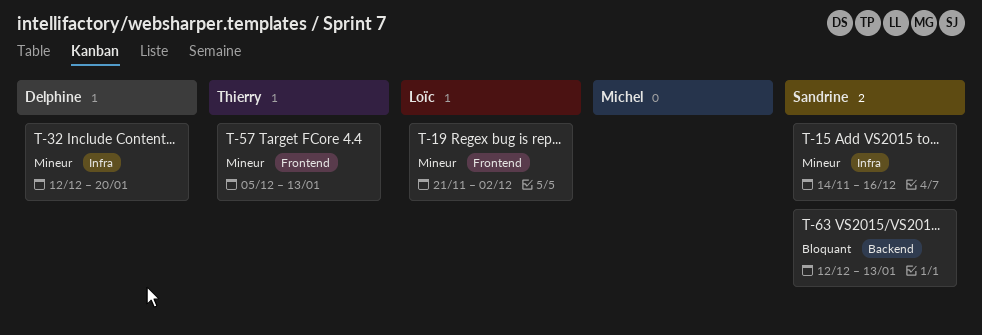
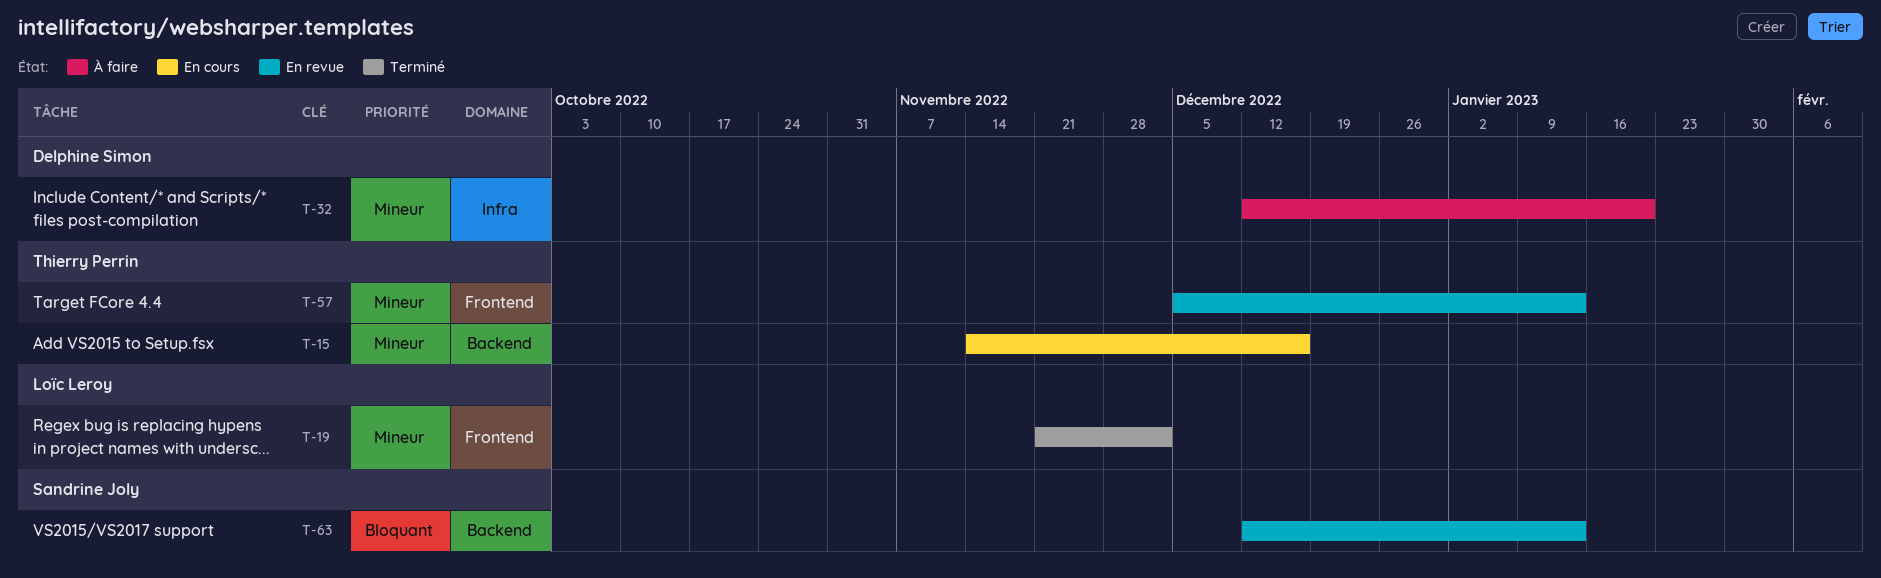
T-15, owner: Sandrine Joly -> Thierry Perrin
T-15, label: Infra -> Backend

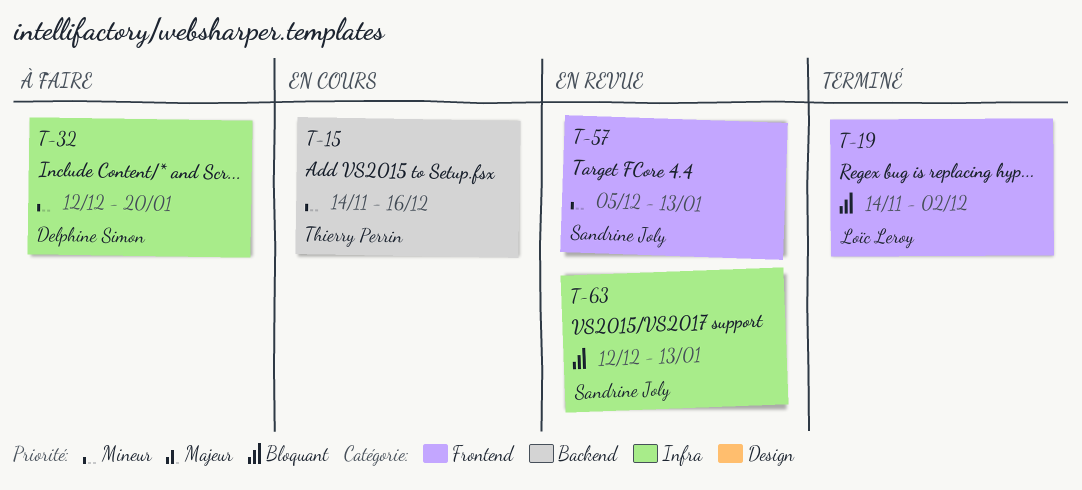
T-19, priority: Mineur -> Bloquant
T-19, start: Nov 21 -> Nov 14
T-57, owner: Thierry Perrin -> Sandrine Joly
T-63, label: Backend -> Infra

